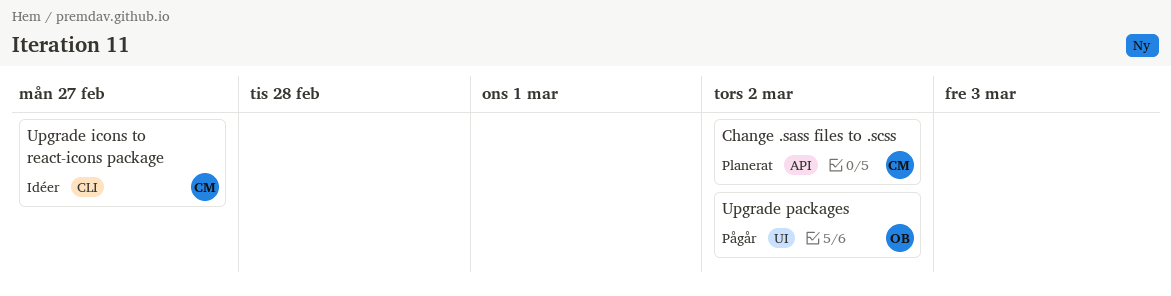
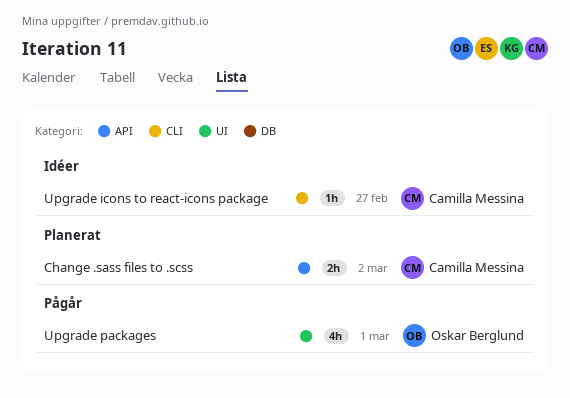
Upgrade packages, due: Mar 2 -> Mar 1

